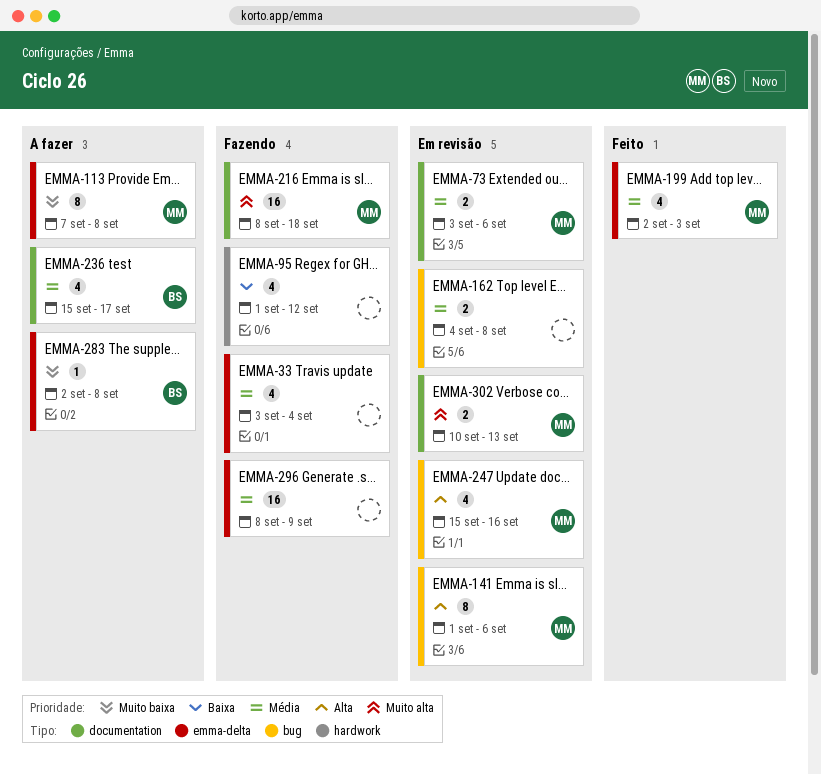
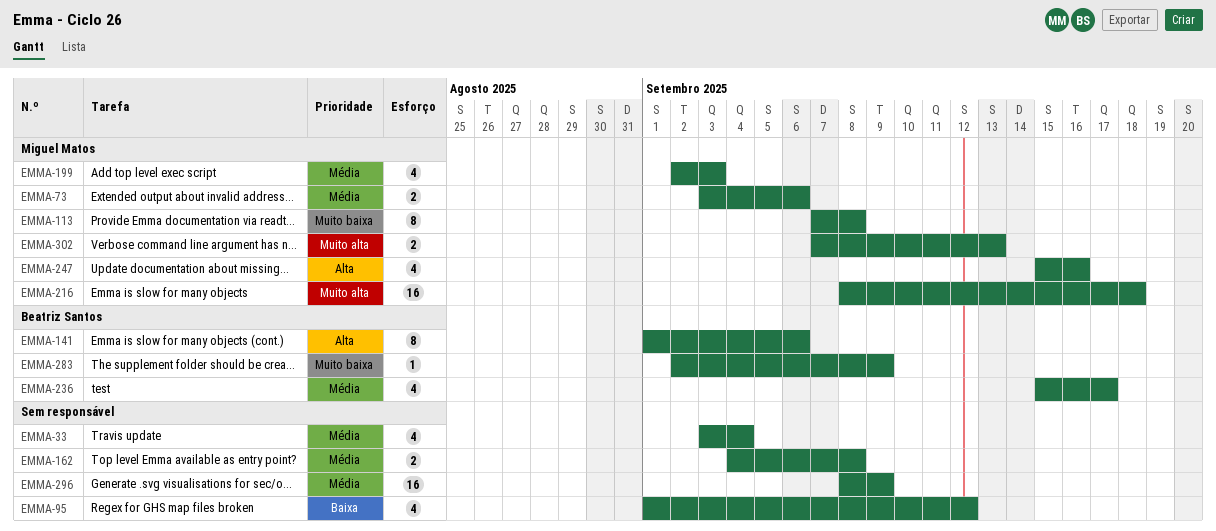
EMMA-141, owner: Miguel Matos -> Beatriz Santos
EMMA-283, due: Sep 8 -> Sep 9
EMMA-302, start: Sep 10 -> Sep 7

